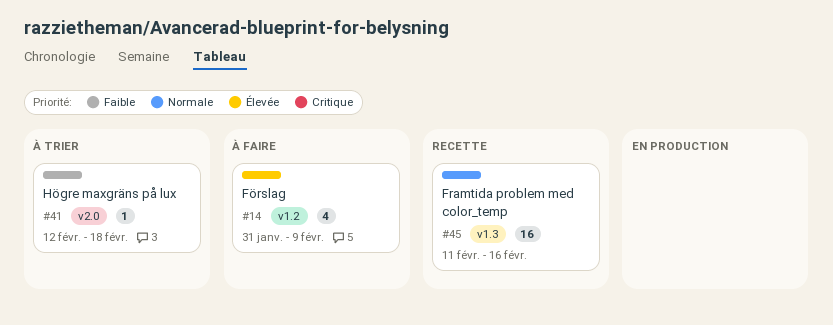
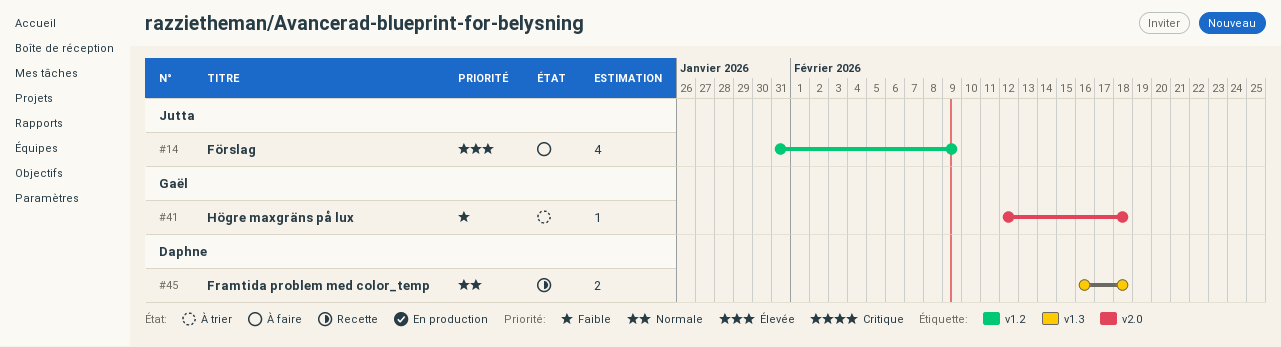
#45, estimate: 16 -> 2
#45, start: Feb 11 -> Feb 16
#45, due: Feb 16 -> Feb 18

